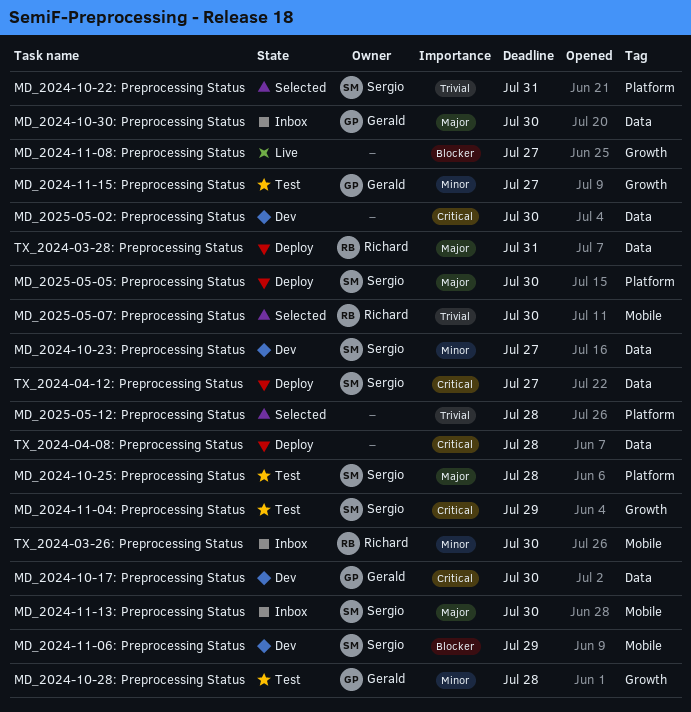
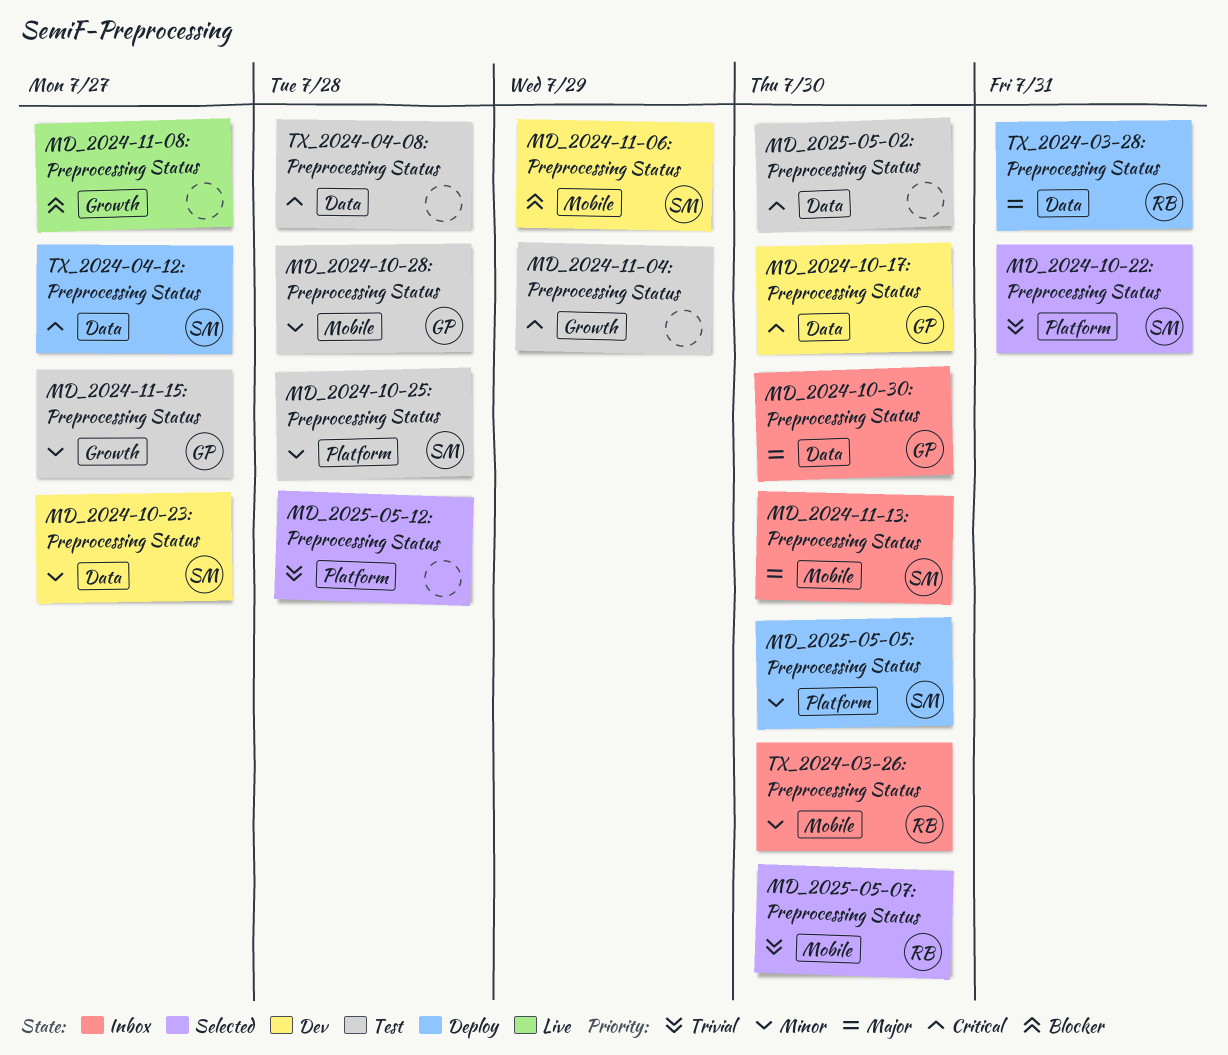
MD_2024-10-25: Preprocessing Status, priority: Major -> Minor
MD_2024-10-28: Preprocessing Status, label: Growth -> Mobile
MD_2024-11-04: Preprocessing Status, owner: Sergio -> none
MD_2025-05-02: Preprocessing Status, status: Dev -> Test
MD_2025-05-05: Preprocessing Status, priority: Major -> Minor
TX_2024-04-08: Preprocessing Status, status: Deploy -> Test

